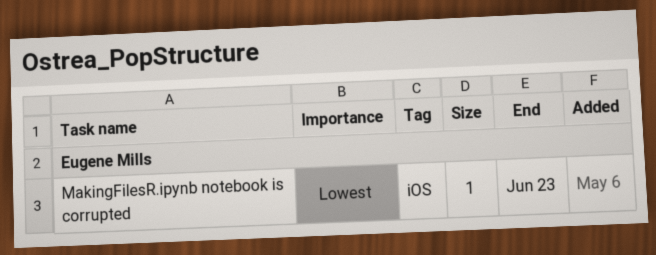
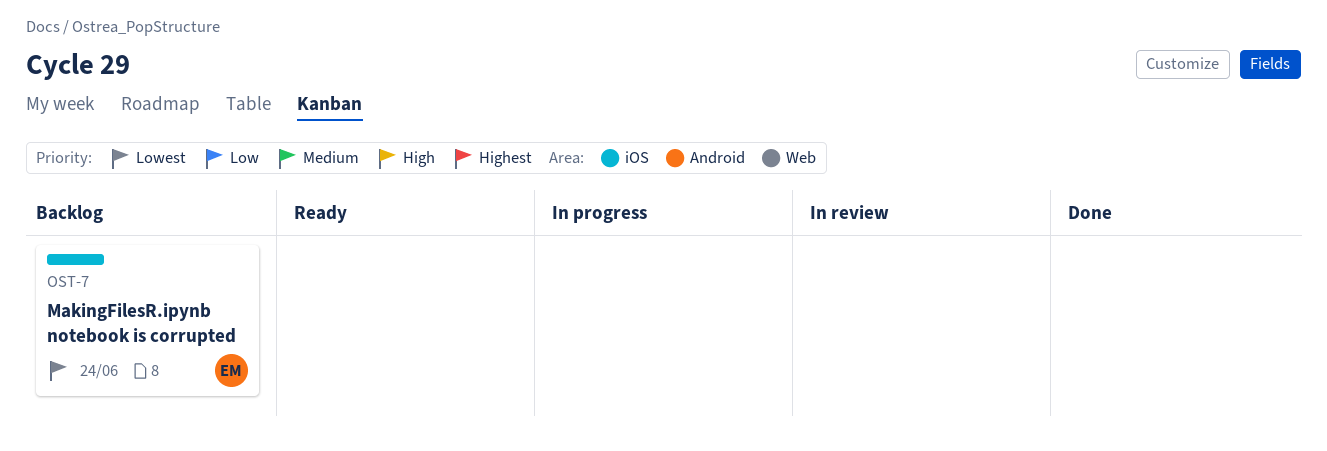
MakingFilesR.ipynb notebook is corrupted, due: Jun 23 -> Jun 24

